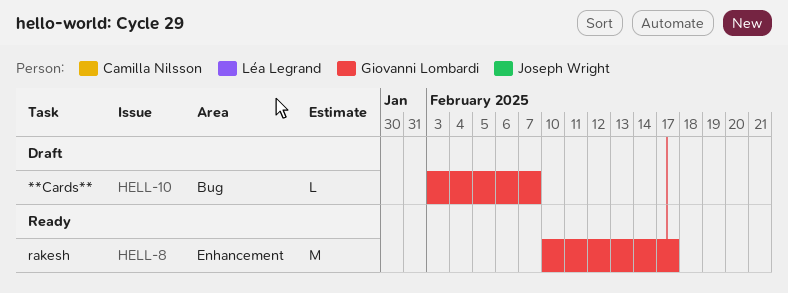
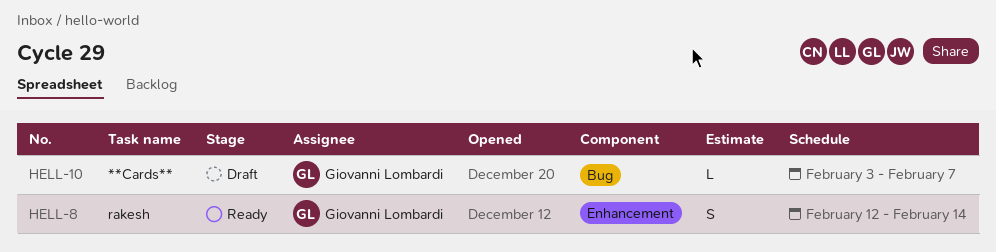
HELL-8, estimate: M -> S
HELL-8, start: Feb 10 -> Feb 12
HELL-8, due: Feb 17 -> Feb 14

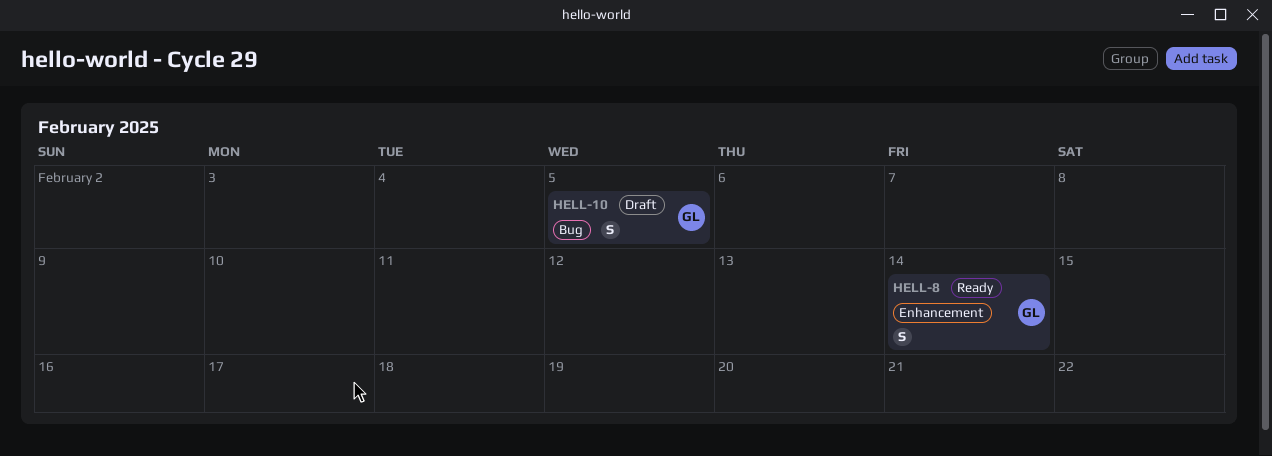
HELL-10, estimate: L -> S
HELL-10, due: Feb 7 -> Feb 5

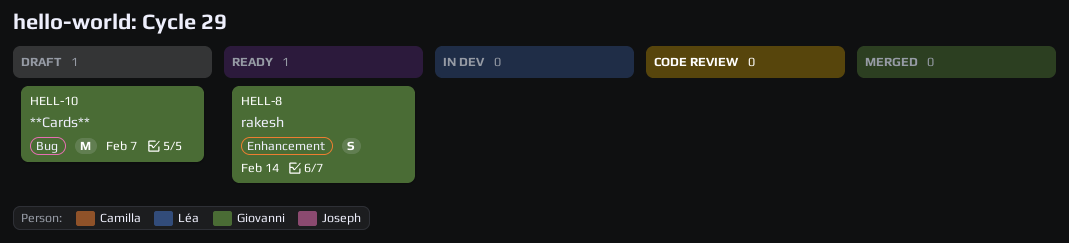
HELL-10, estimate: S -> M
HELL-10, due: Feb 5 -> Feb 7

